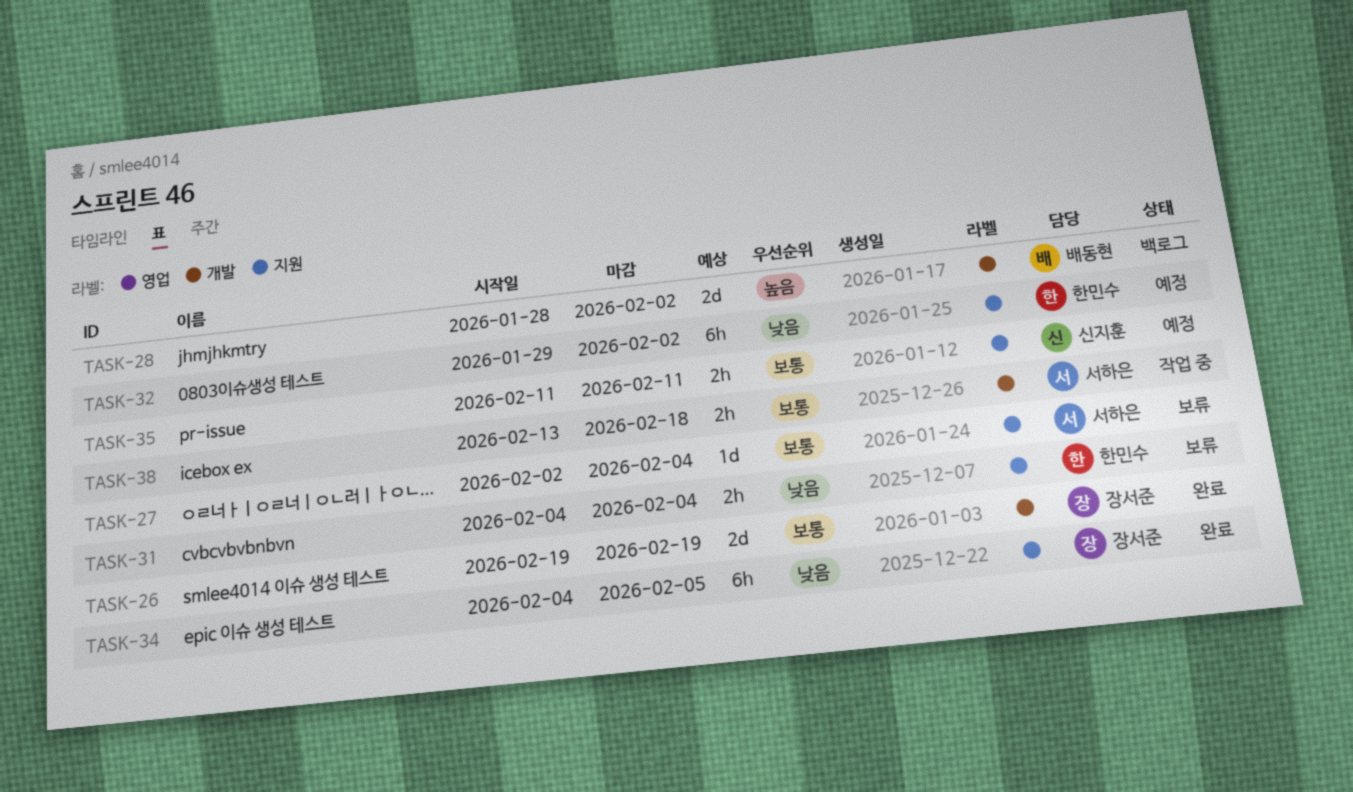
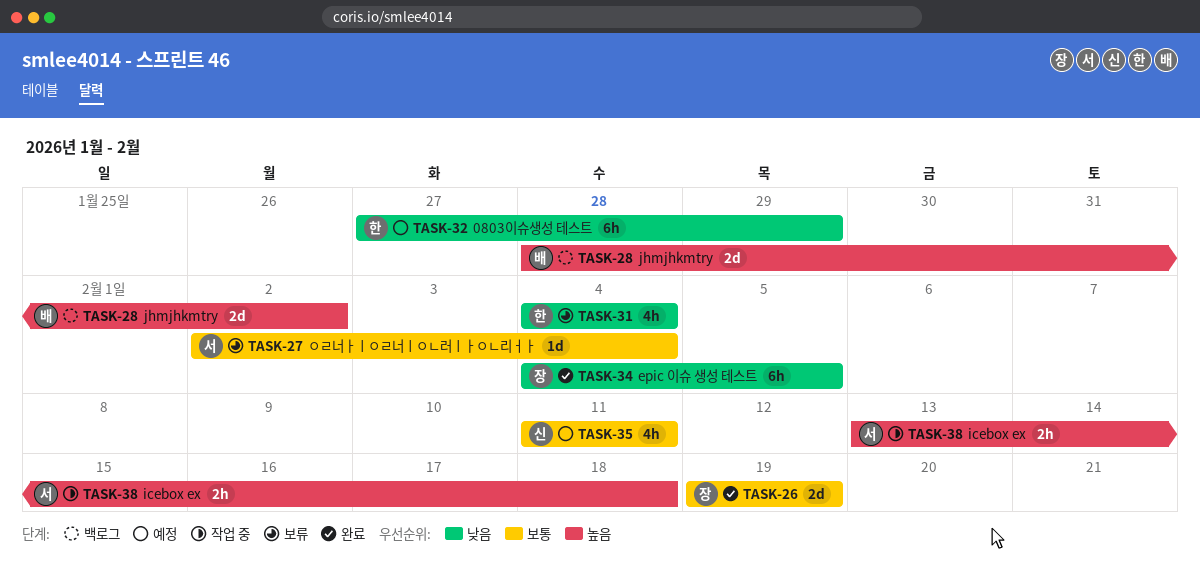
TASK-31, estimate: 2h -> 4h
TASK-32, start: Jan 29 -> Jan 27
TASK-32, due: Feb 2 -> Jan 29
TASK-35, estimate: 2h -> 4h
TASK-38, priority: 보통 -> 높음

